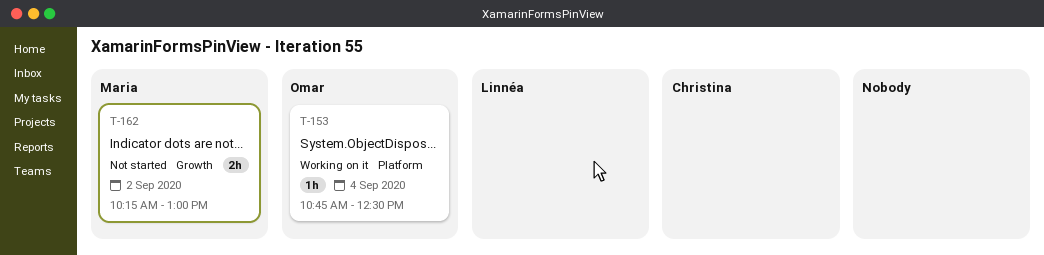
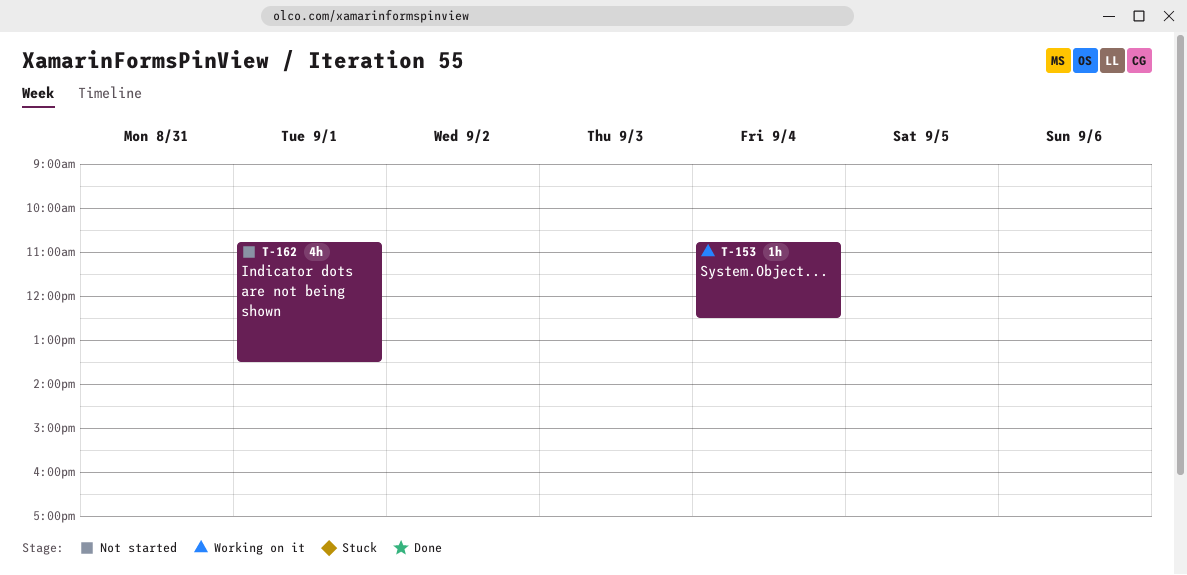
T-162, estimate: 2h -> 4h
T-162, day: Sep 2 -> Sep 1
T-162, begins: 10:15 -> 10:45
T-162, ends: 13:00 -> 13:30

